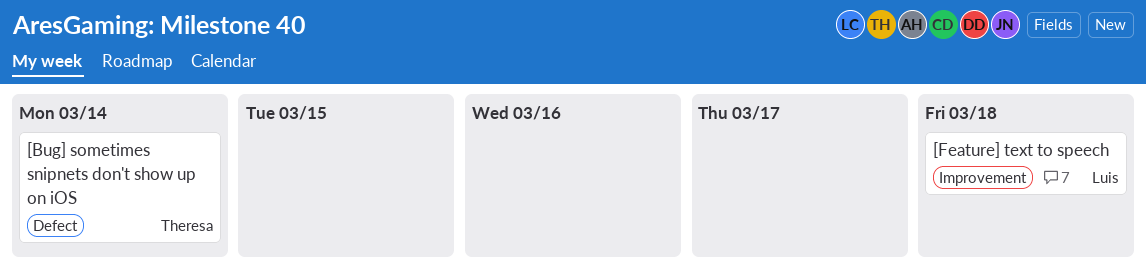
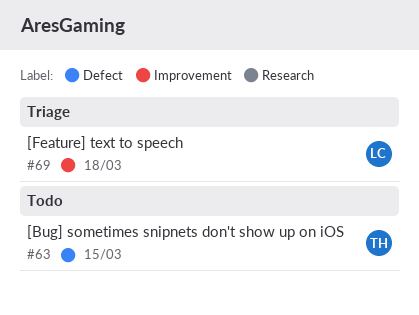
[Bug] sometimes snipnets don't show up on iOS, due: Mar 14 -> Mar 15

